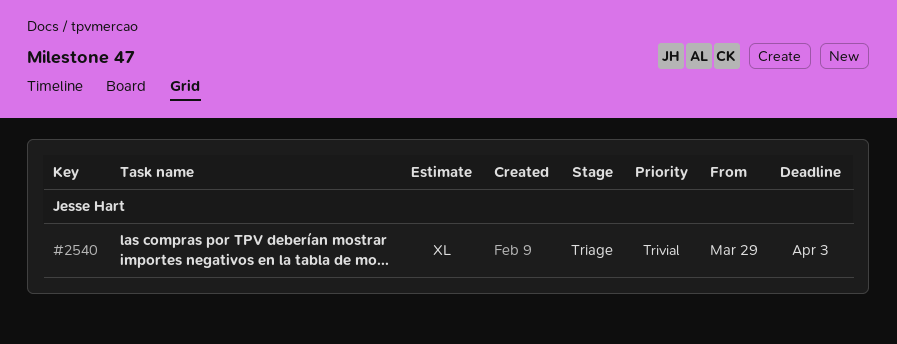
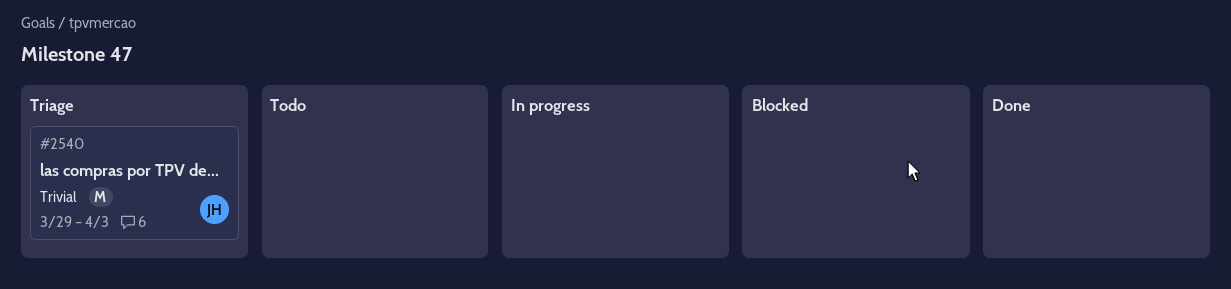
#2540, estimate: XL -> M

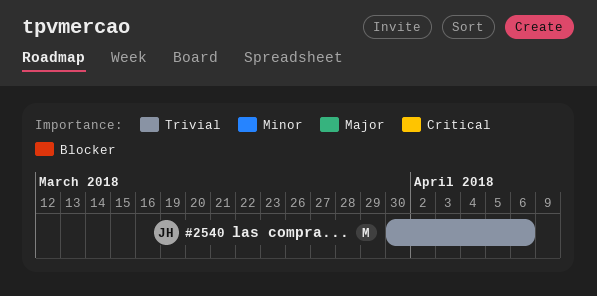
#2540, start: Mar 29 -> Mar 30
#2540, due: Apr 3 -> Apr 6

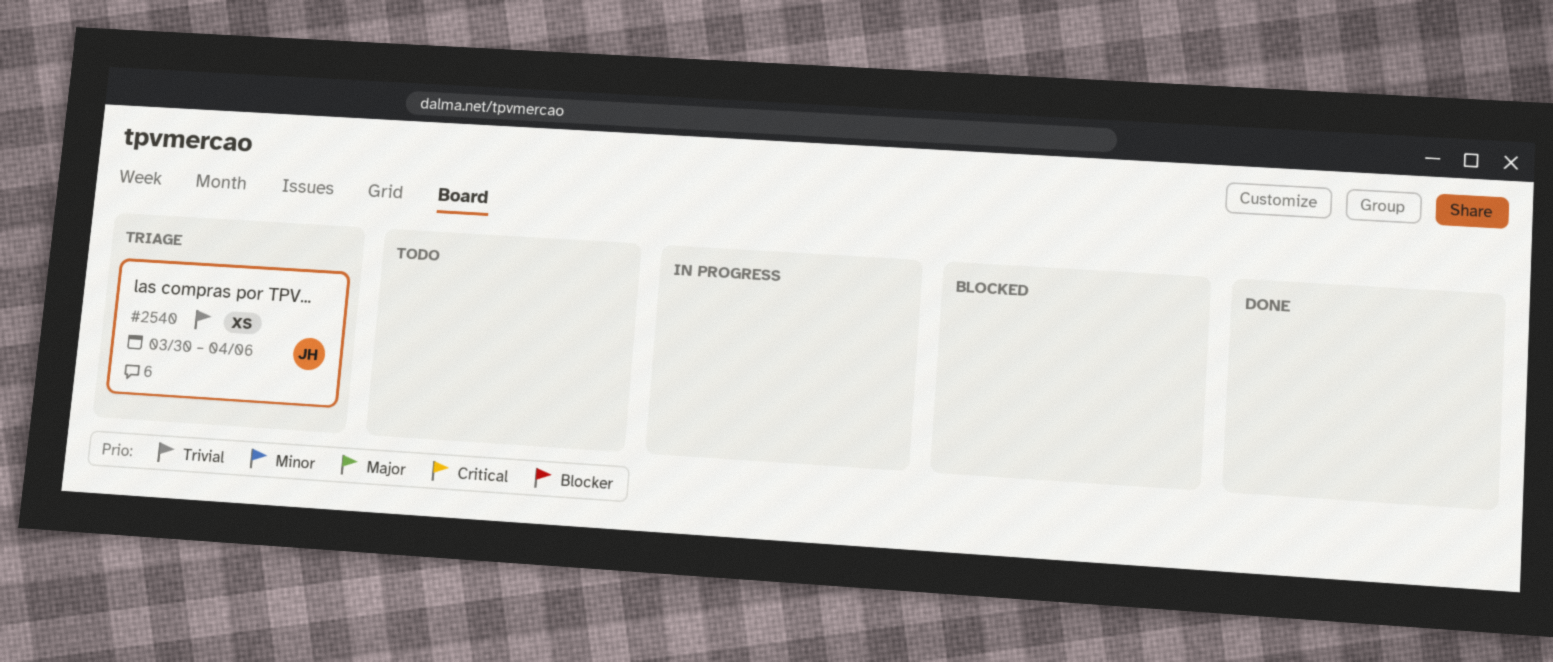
#2540, estimate: M -> XS

